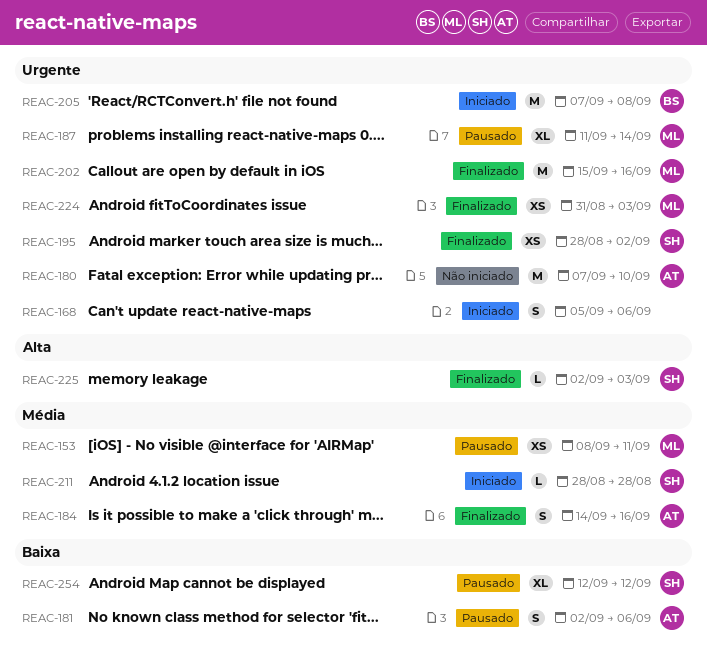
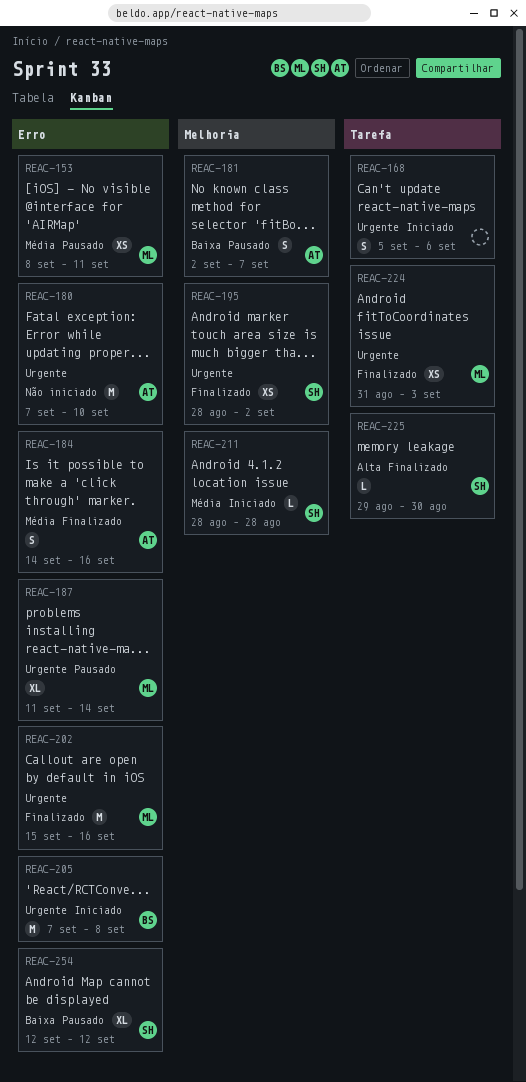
REAC-181, due: Sep 6 -> Sep 7
REAC-225, start: Sep 2 -> Aug 29
REAC-225, due: Sep 3 -> Aug 30

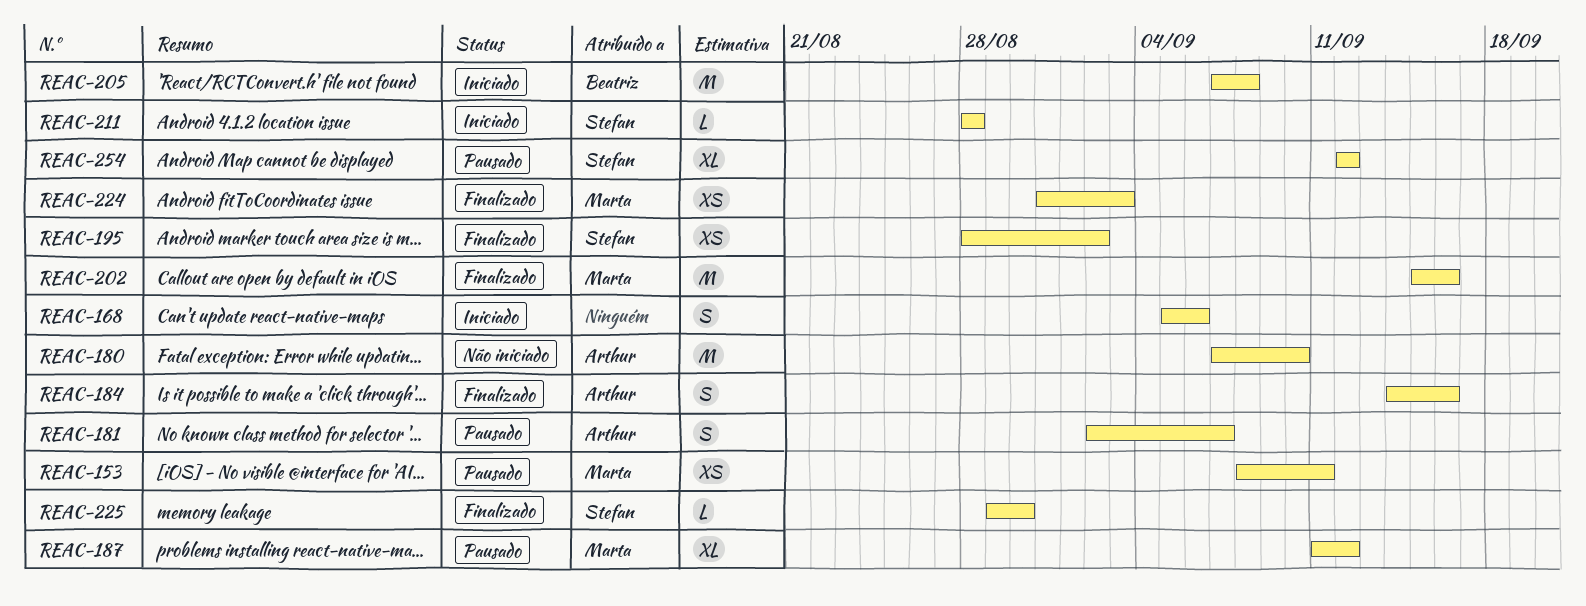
REAC-187, due: Sep 14 -> Sep 12

